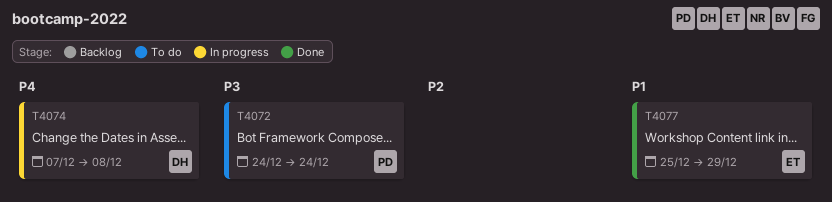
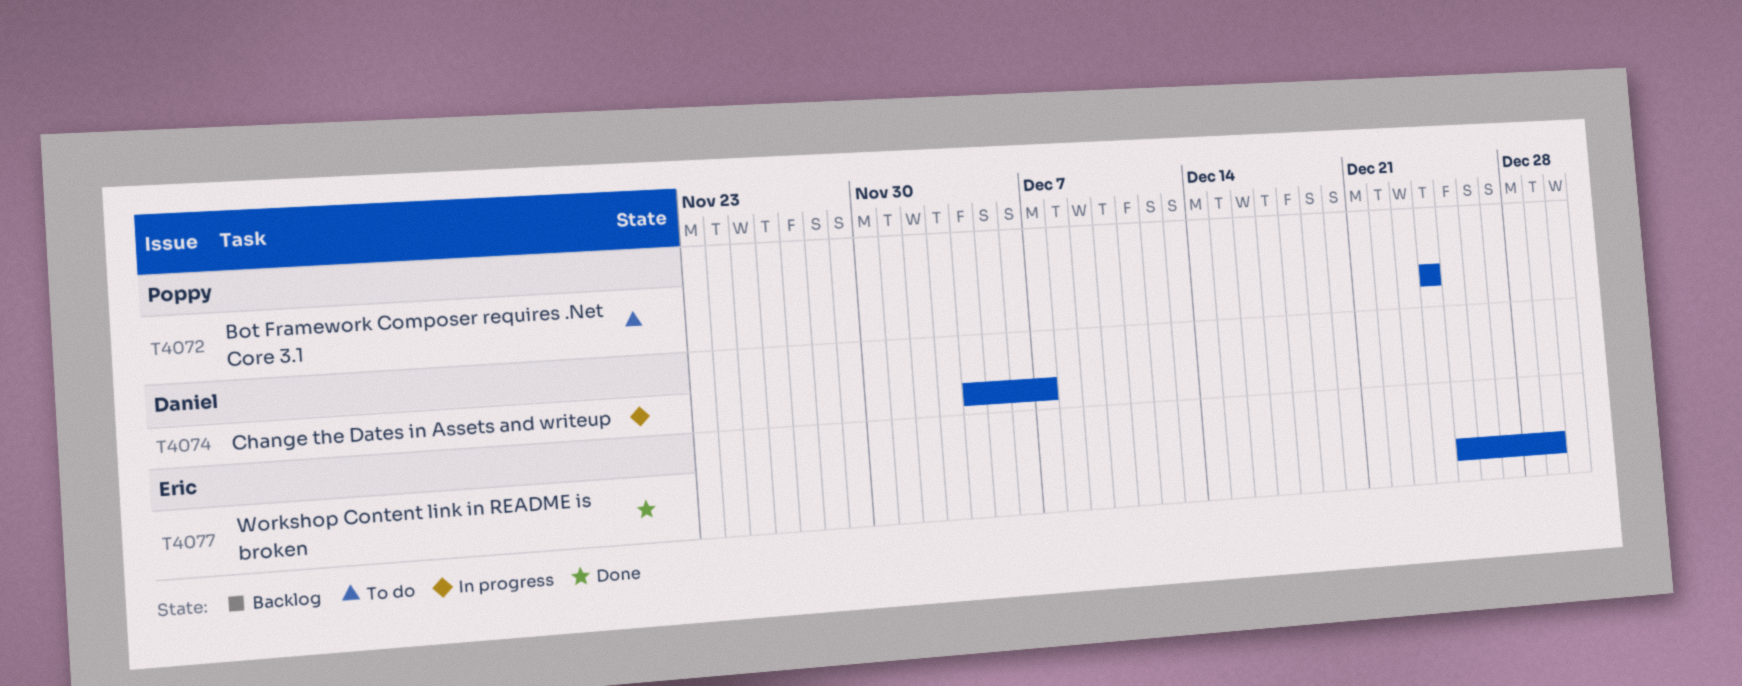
T4074, start: Dec 7 -> Dec 4
T4074, due: Dec 8 -> Dec 7

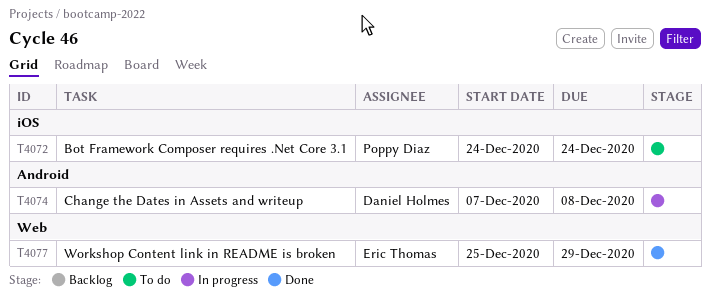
T4074, start: Dec 4 -> Dec 7
T4074, due: Dec 7 -> Dec 8

